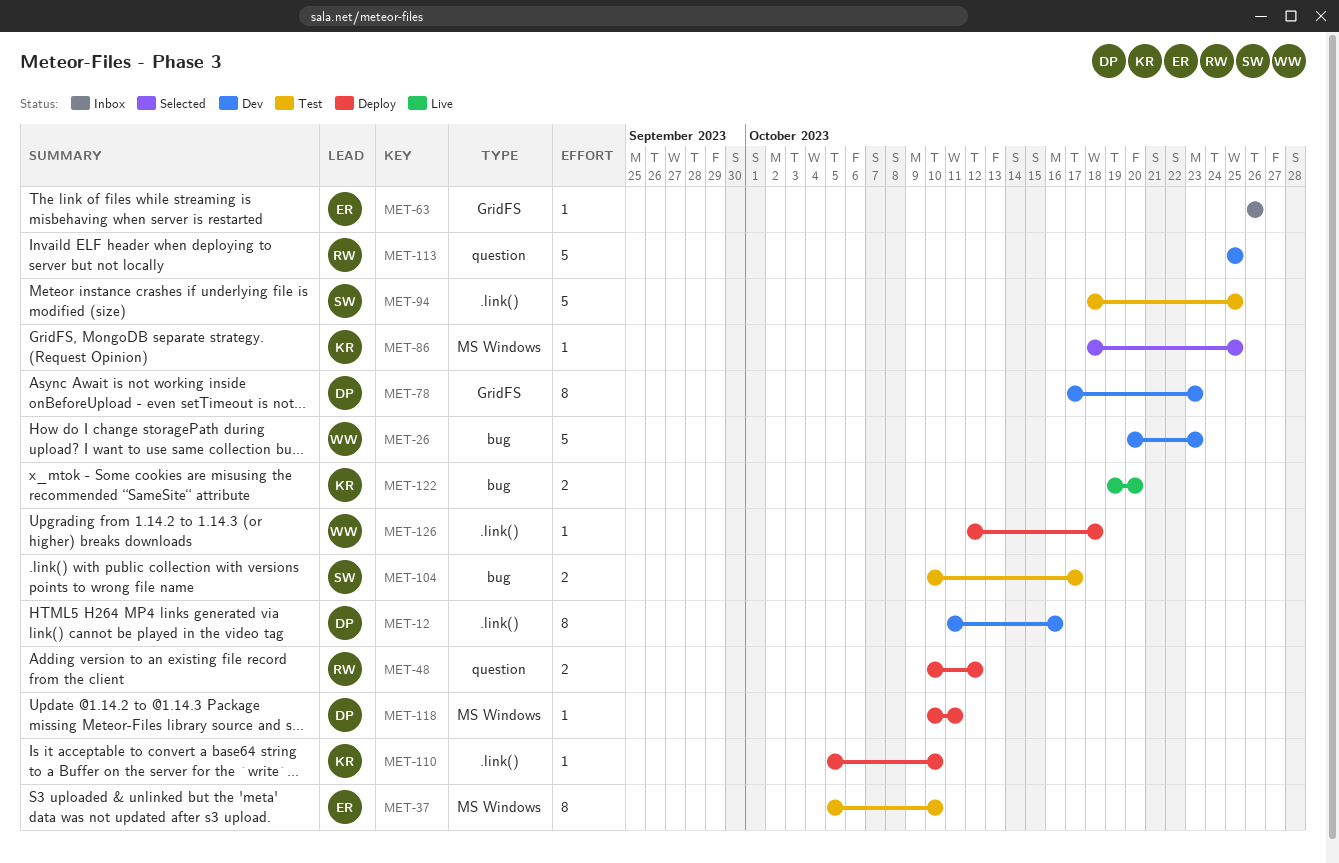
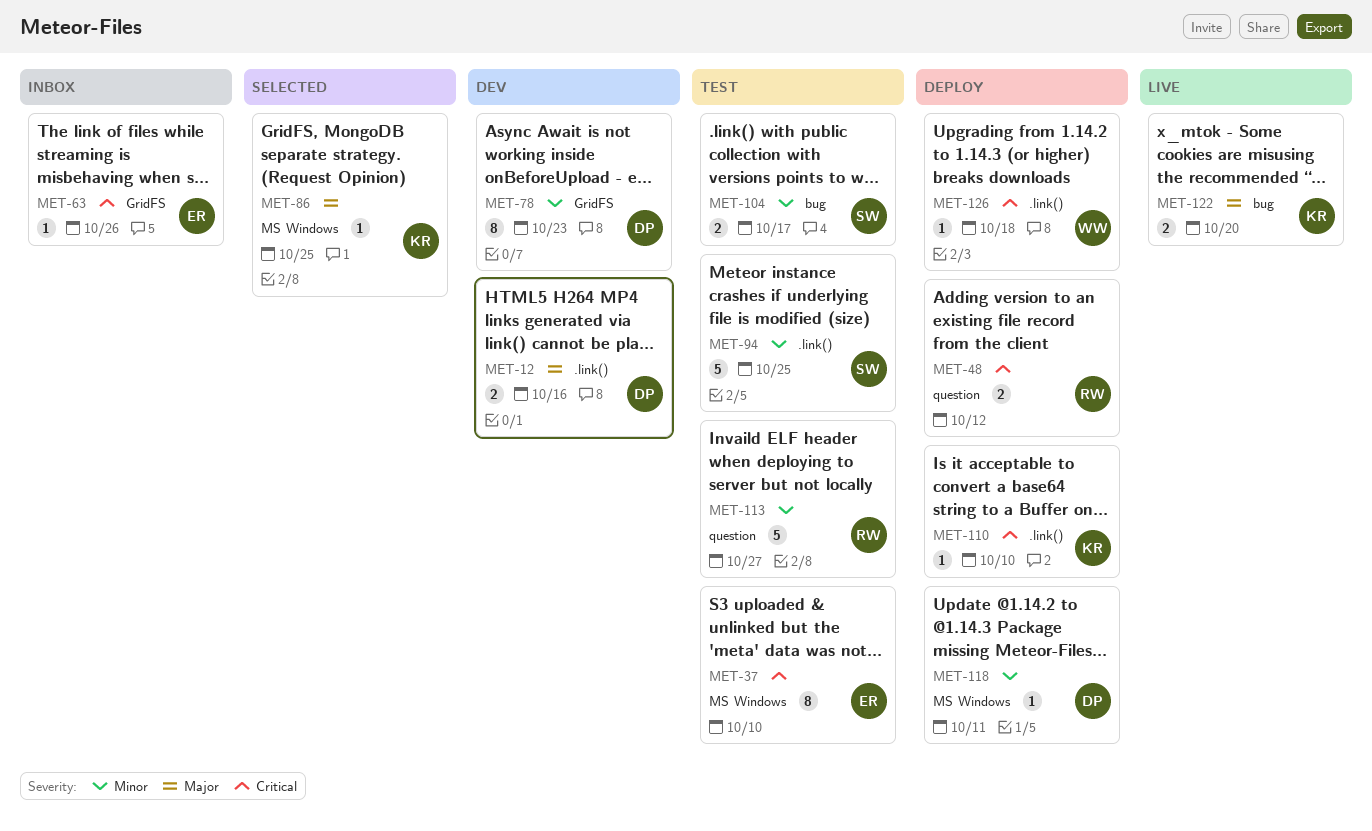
MET-12, estimate: 8 -> 2
MET-26: present -> none
MET-113, status: Dev -> Test
MET-113, due: Oct 25 -> Oct 27

